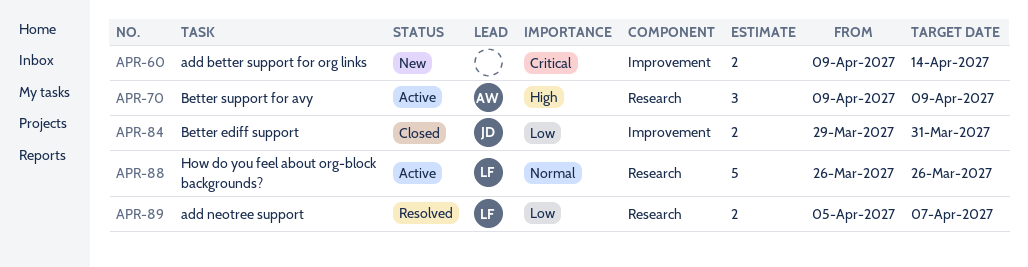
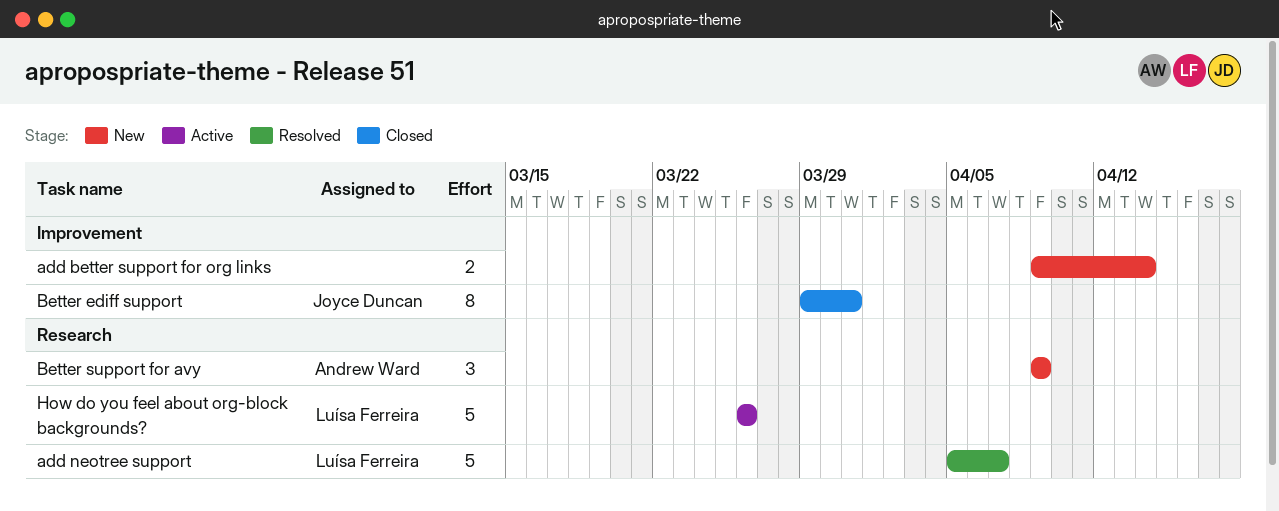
add neotree support, estimate: 2 -> 5
Better ediff support, estimate: 2 -> 8
Better support for avy, status: Active -> New

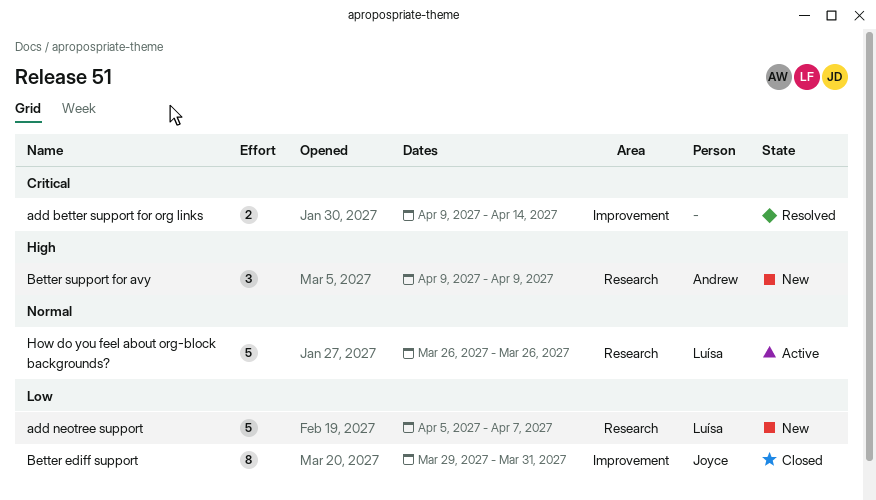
add better support for org links, status: New -> Resolved
add neotree support, status: Resolved -> New

